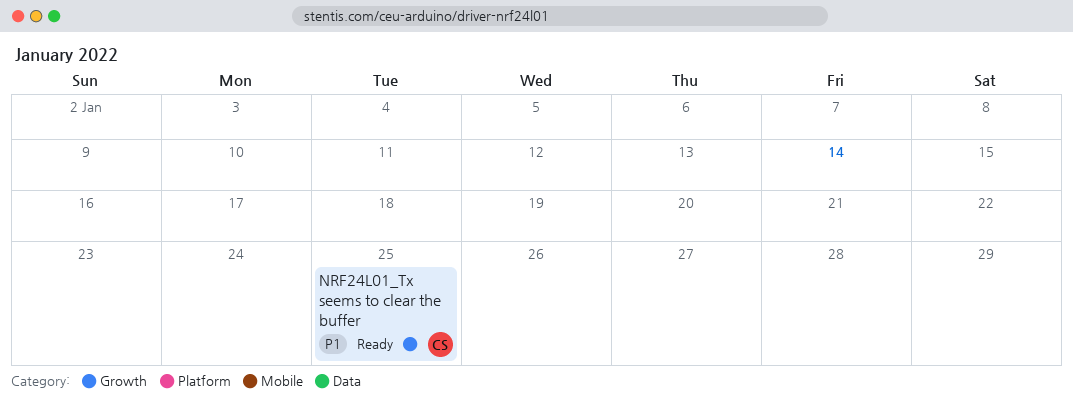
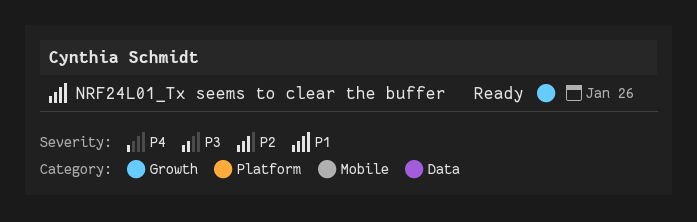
NRF24L01_Tx seems to clear the buffer, due: Jan 25 -> Jan 26

